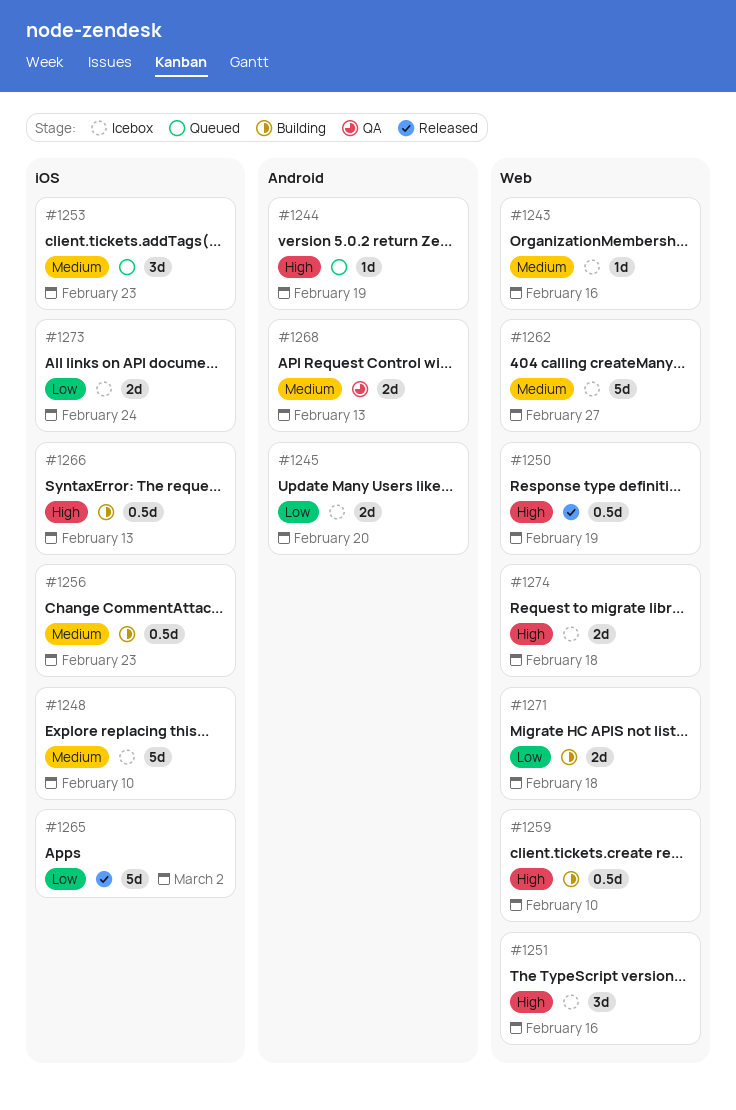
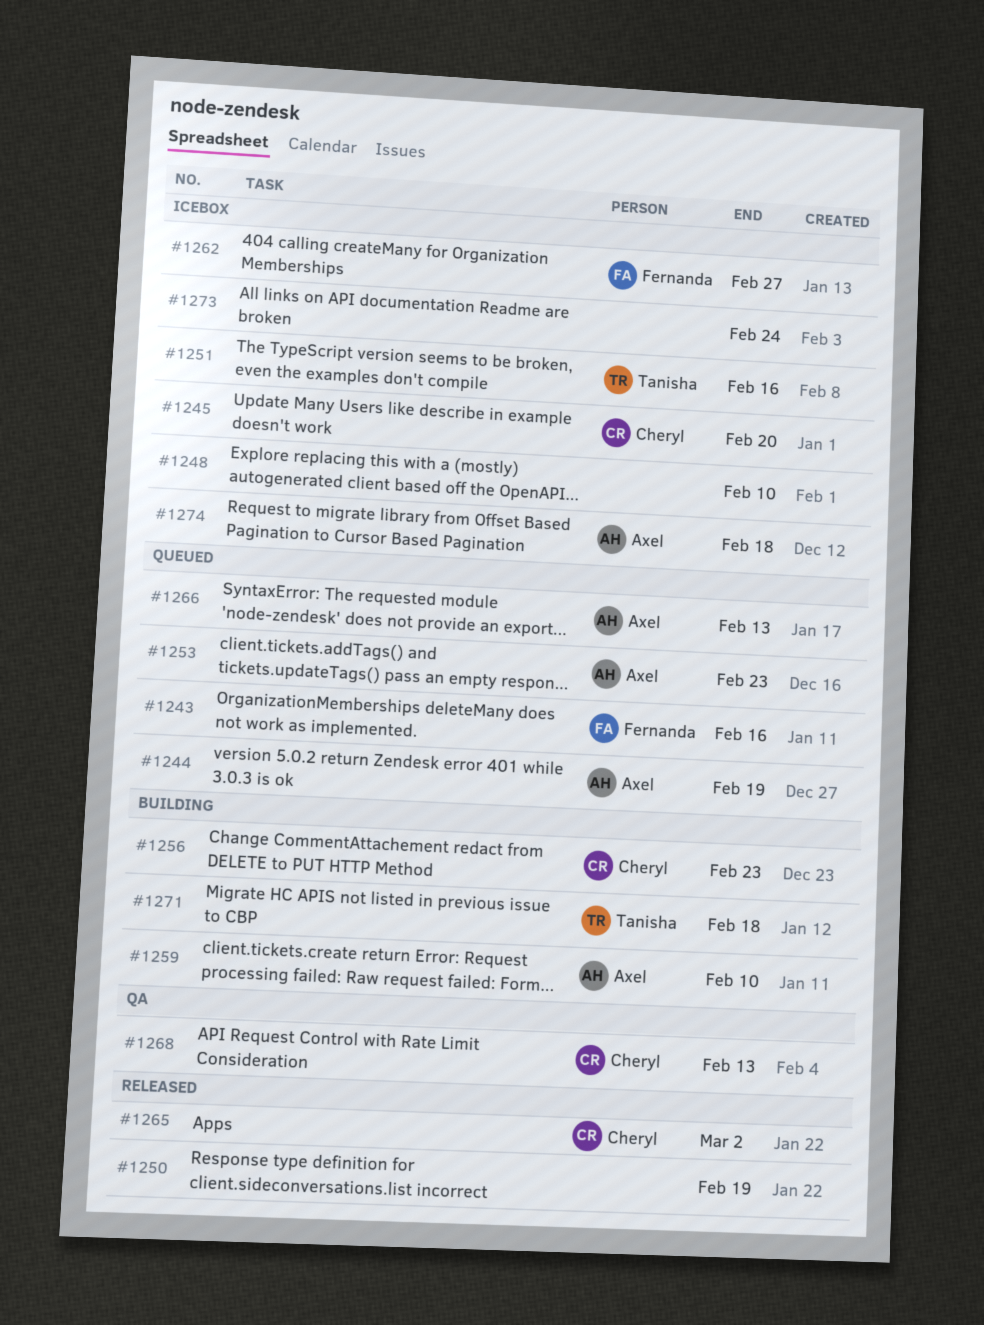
#1243, status: Icebox -> Queued
#1266, status: Building -> Queued

